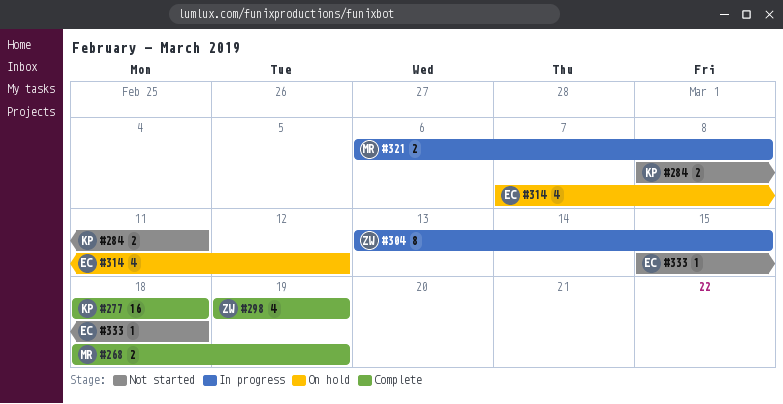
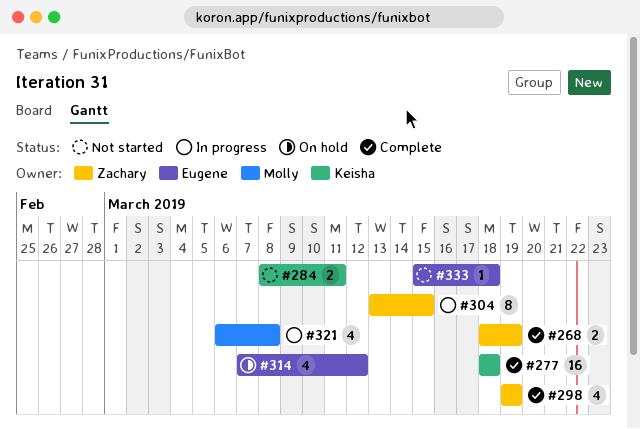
#268, owner: Molly -> Zachary
#321, estimate: 2 -> 4

